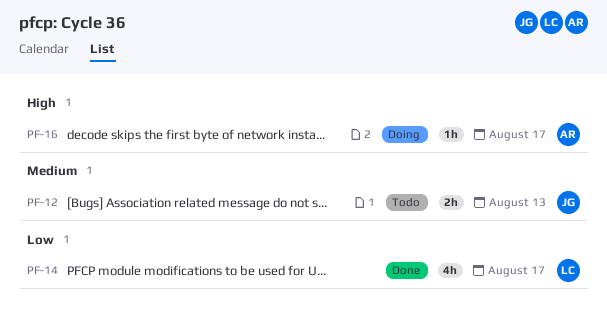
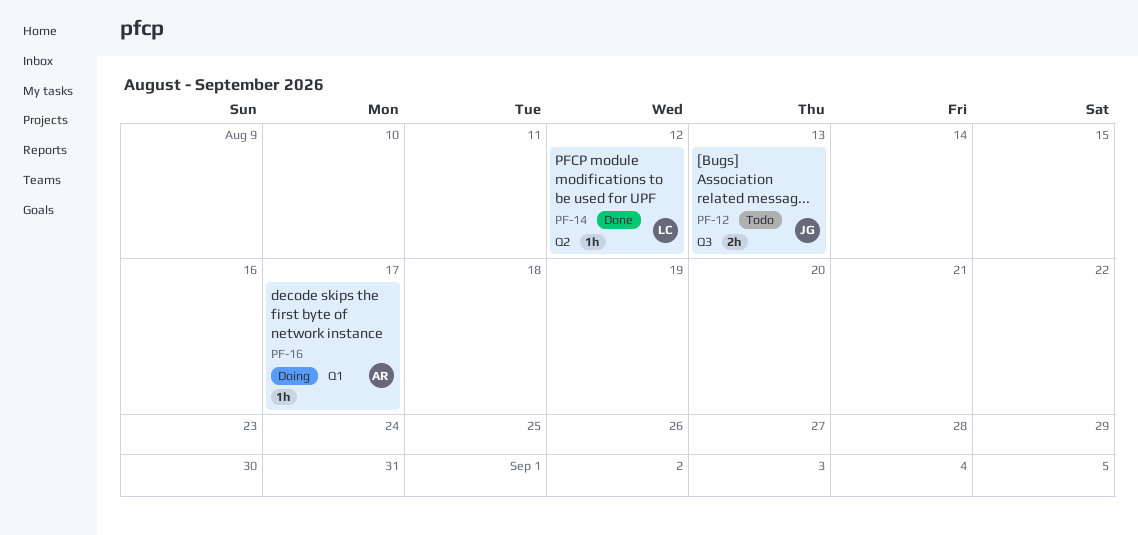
PF-14, estimate: 4h -> 1h
PF-14, due: Aug 17 -> Aug 12

